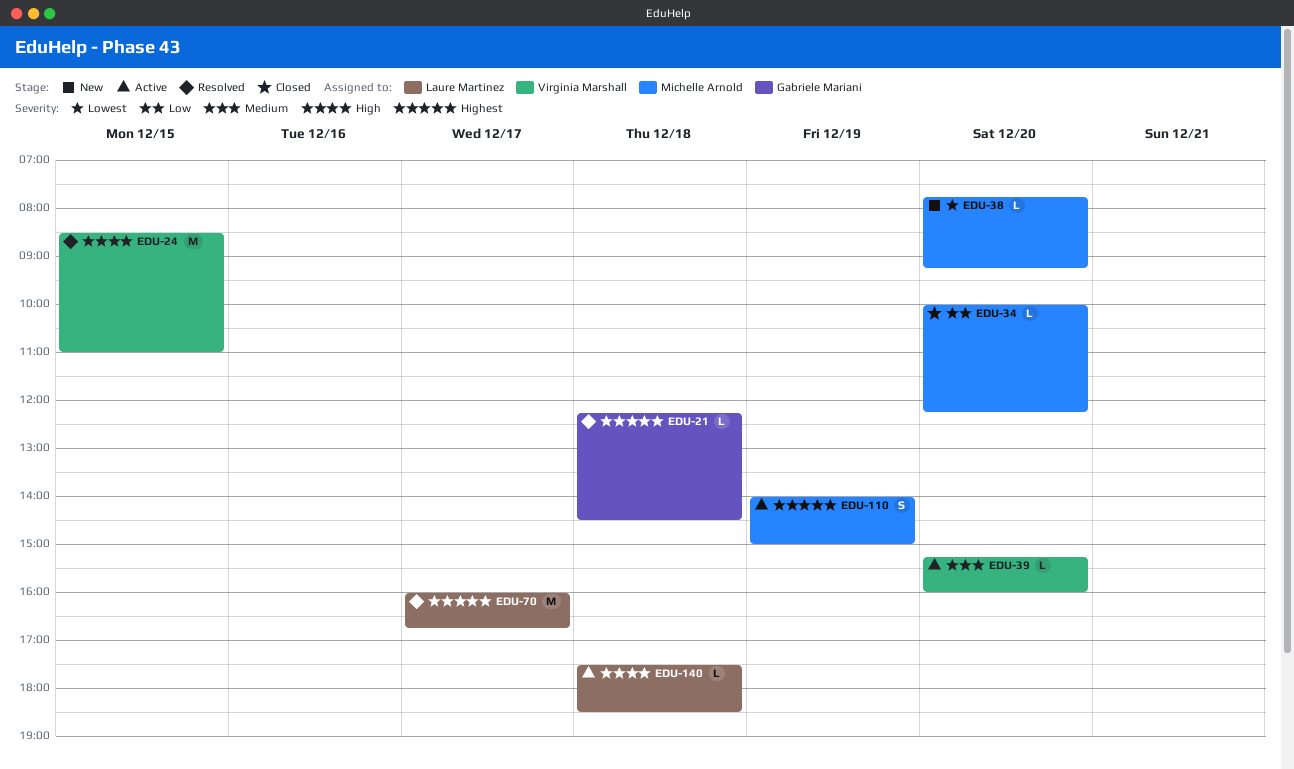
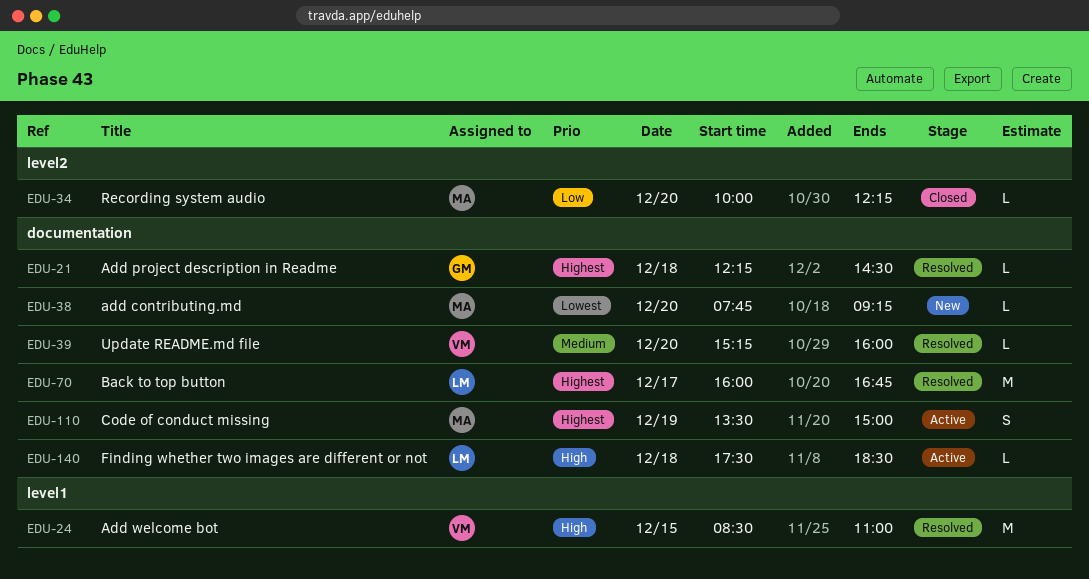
EDU-39, status: Active -> Resolved
EDU-110, begins: 14:00 -> 13:30

